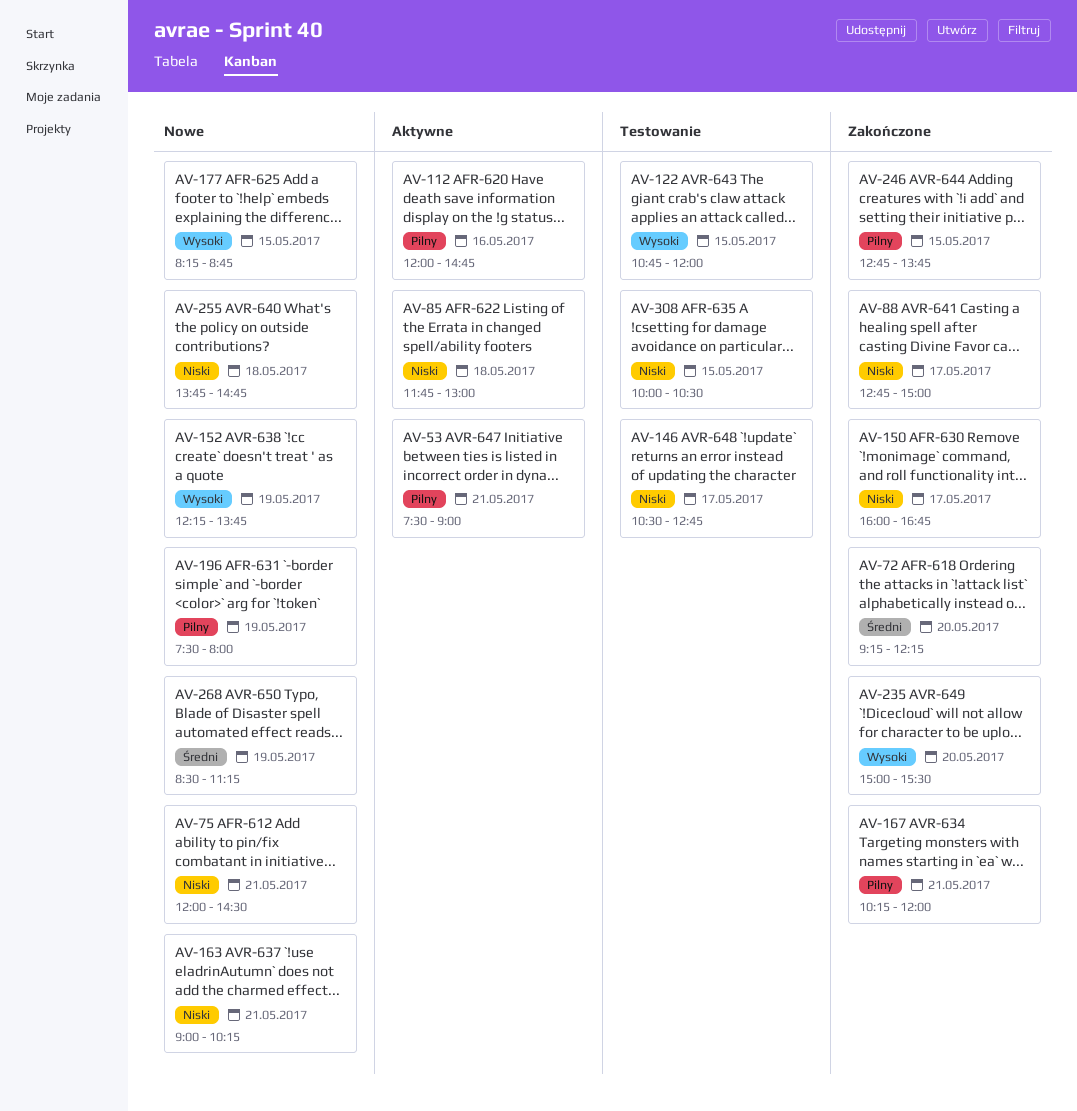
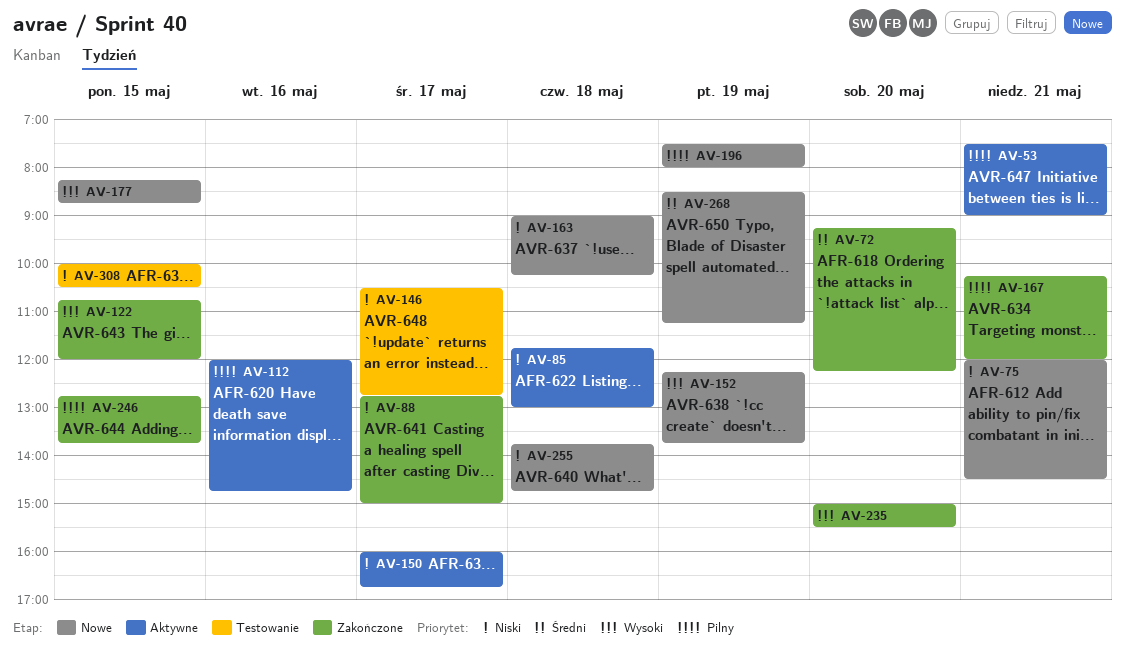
AV-122, status: Testowanie -> Zakończone
AV-150, status: Zakończone -> Aktywne
AV-163, day: May 21 -> May 18

